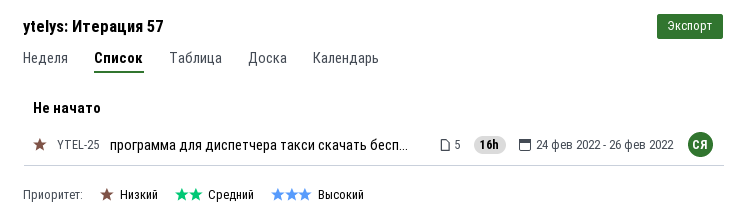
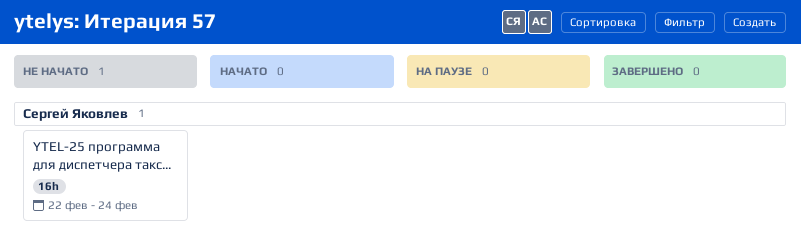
YTEL-25, start: Feb 24 -> Feb 22
YTEL-25, due: Feb 26 -> Feb 24

